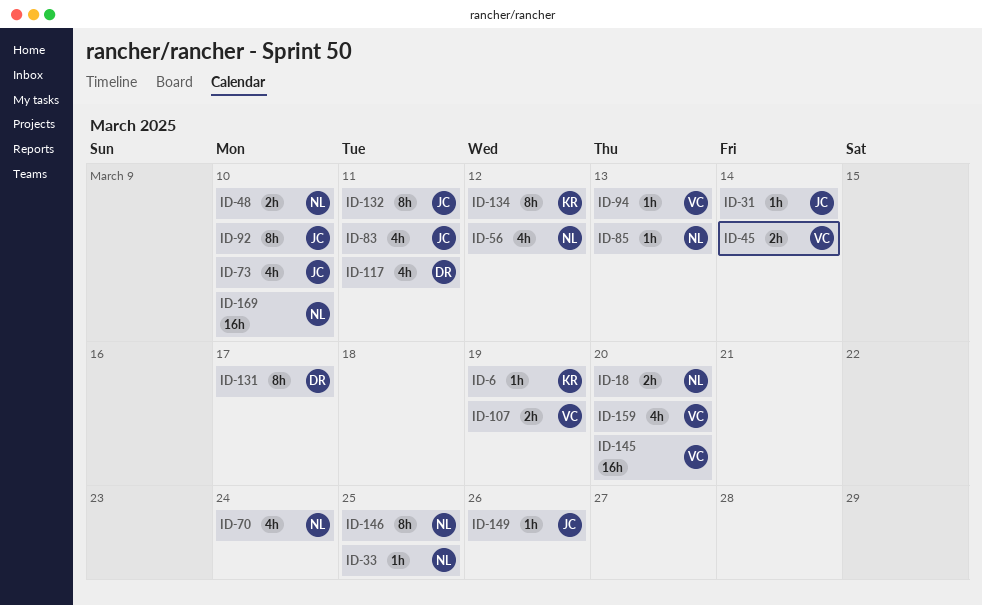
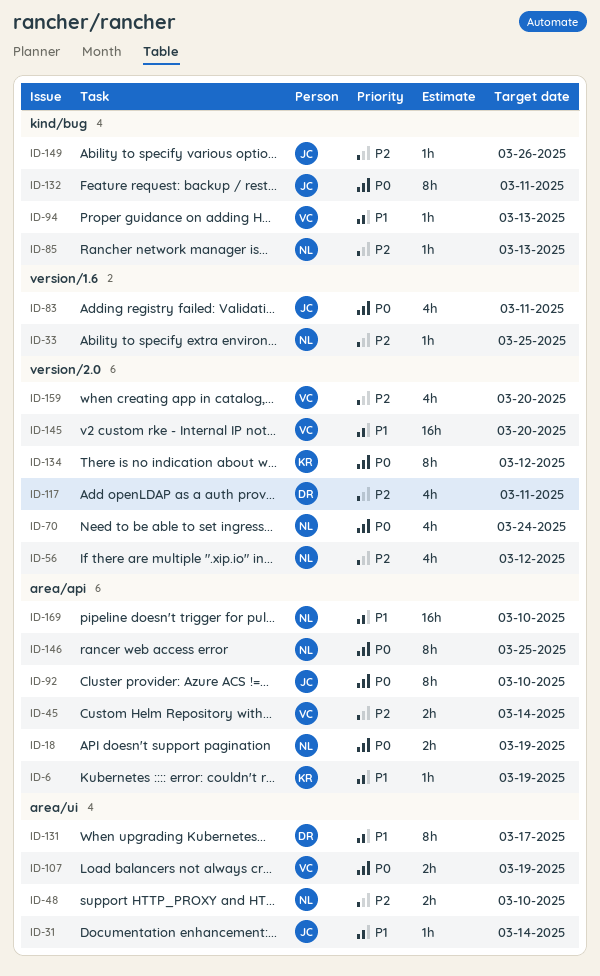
ID-18, due: Mar 20 -> Mar 19
ID-73: present -> none

